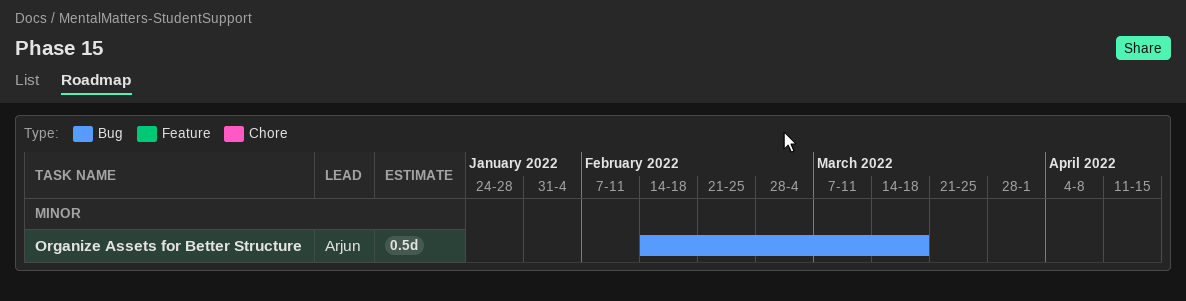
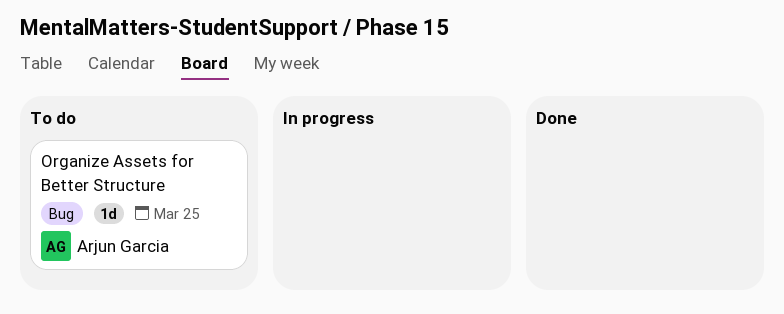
Organize Assets for Better Structure, estimate: 0.5d -> 1d
Organize Assets for Better Structure, due: Mar 18 -> Mar 25

